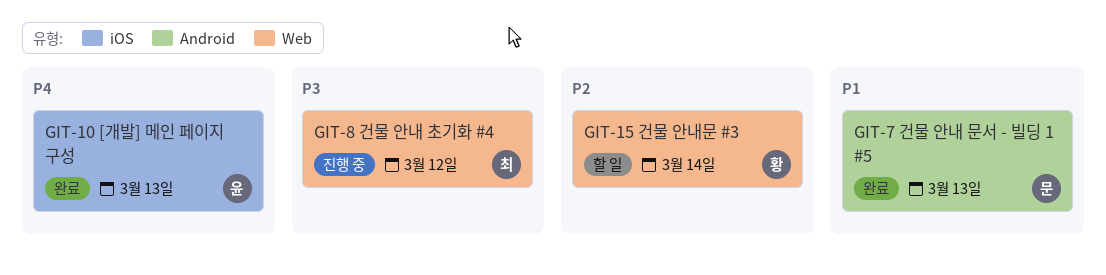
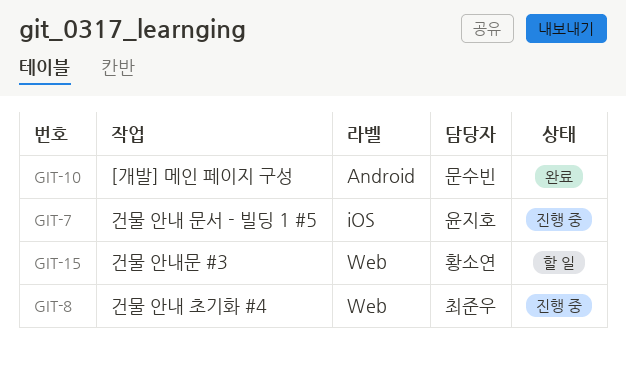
GIT-7, status: 완료 -> 진행 중
GIT-7, owner: 문수빈 -> 윤지호
GIT-7, label: Android -> iOS
GIT-10, owner: 윤지호 -> 문수빈
GIT-10, label: iOS -> Android

